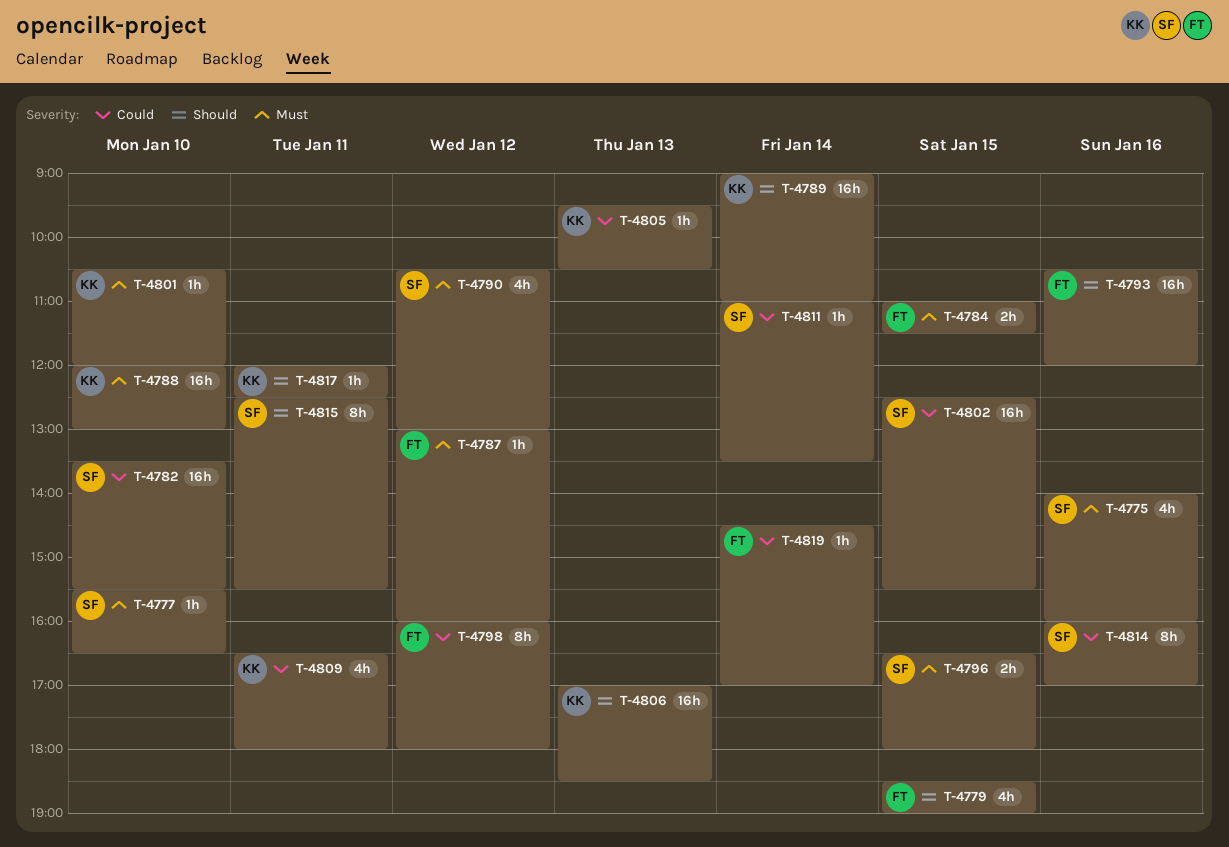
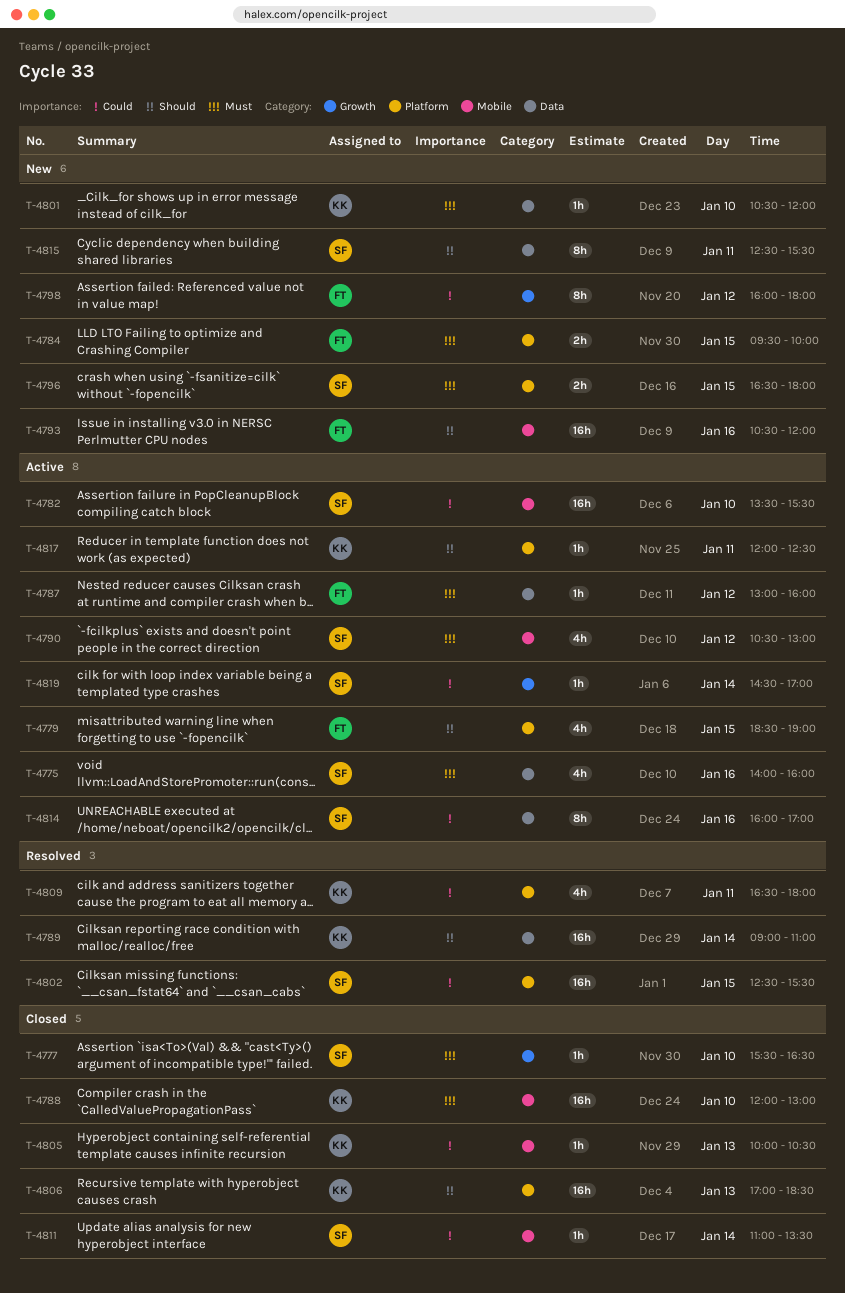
T-4784, begins: 11:00 -> 09:30
T-4784, ends: 11:30 -> 10:00
T-4805, begins: 09:30 -> 10:00
T-4819, owner: FT -> SF

